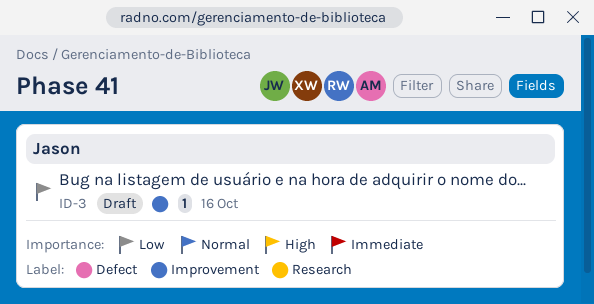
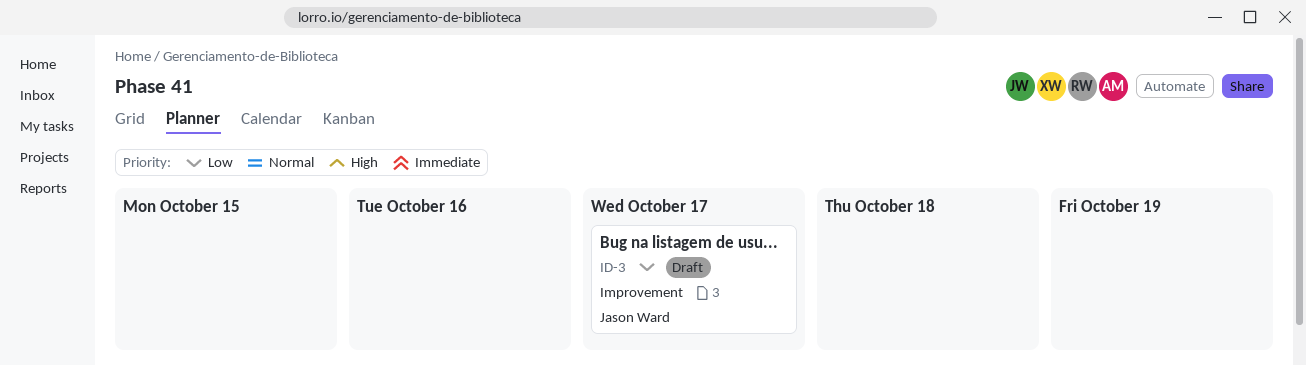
ID-3, due: Oct 16 -> Oct 17

